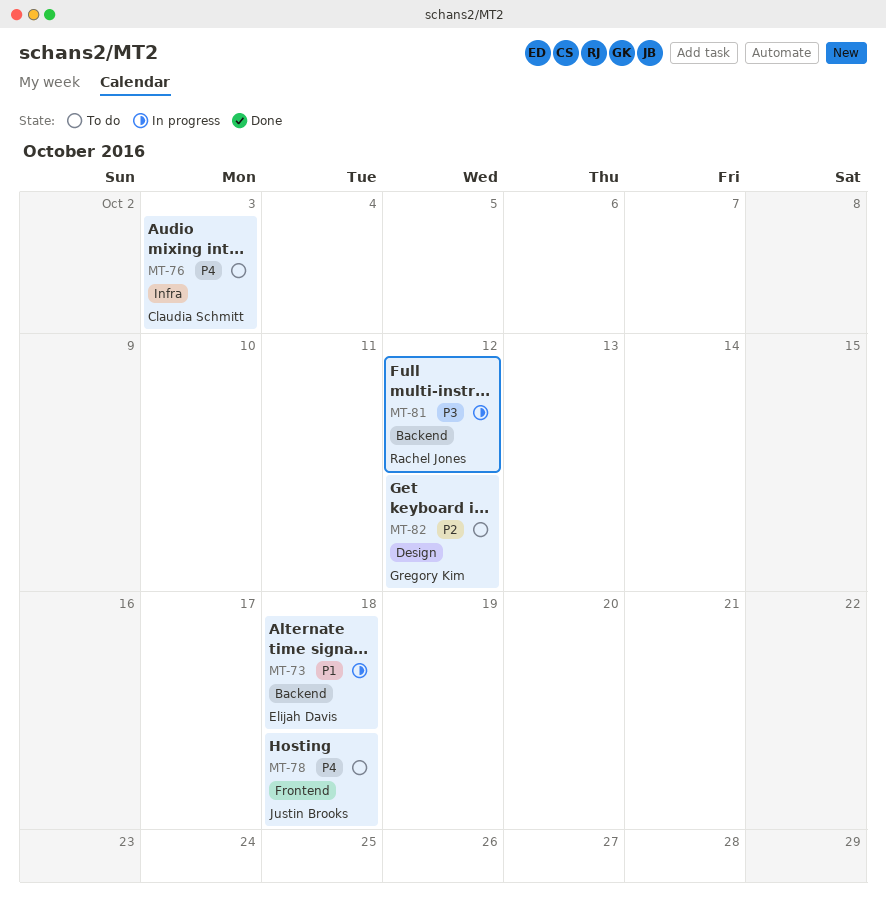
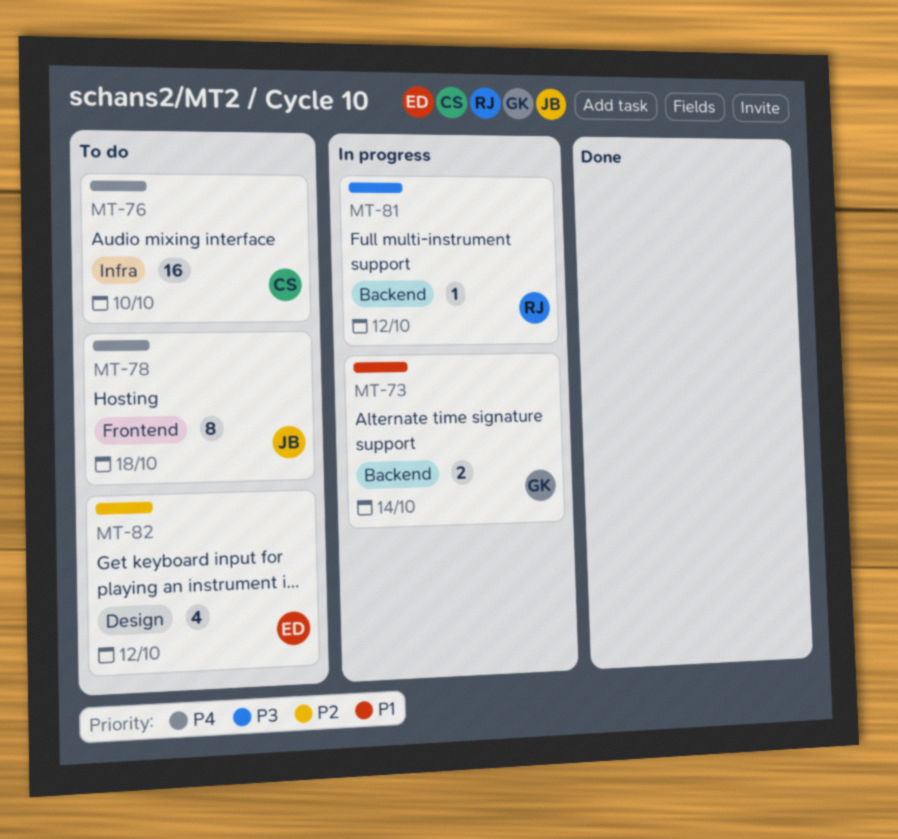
MT-73, owner: Elijah Davis -> Gregory Kim
MT-73, due: Oct 18 -> Oct 14
MT-76, due: Oct 3 -> Oct 10
MT-82, owner: Gregory Kim -> Elijah Davis

